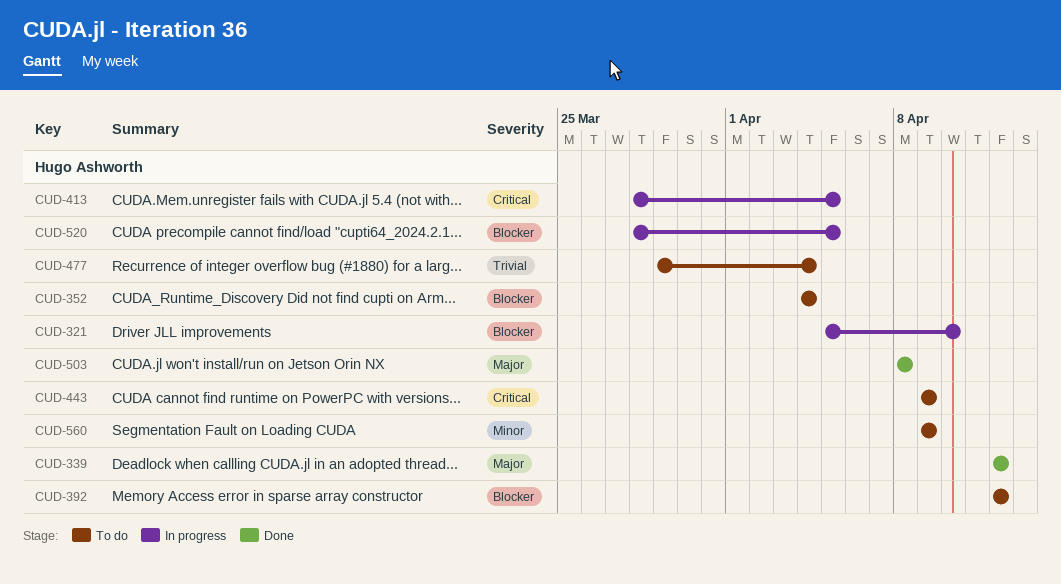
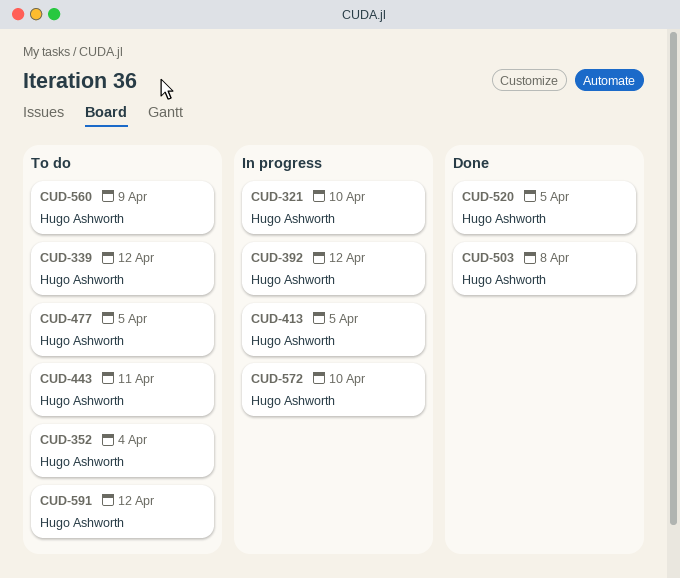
CUD-339, status: Done -> To do
CUD-392, status: To do -> In progress
CUD-443, due: Apr 9 -> Apr 11
CUD-477, due: Apr 4 -> Apr 5
CUD-520, status: In progress -> Done
CUD-572: none -> present
CUD-591: none -> present

